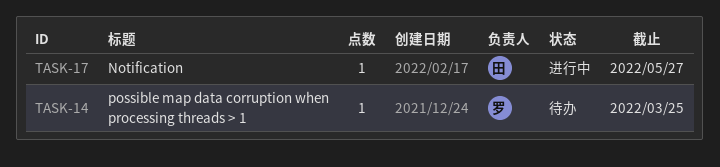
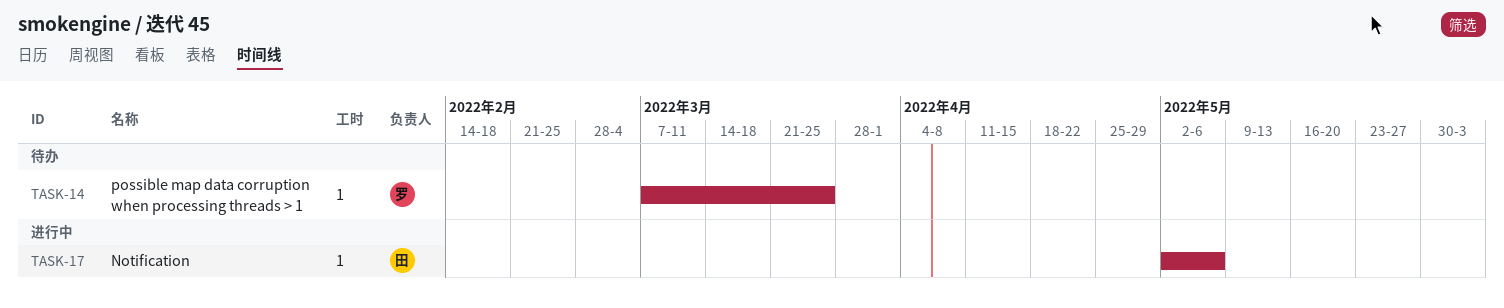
TASK-17, due: May 27 -> May 6

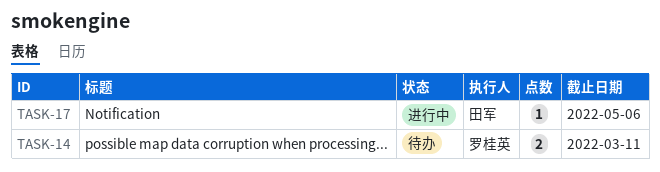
TASK-14, estimate: 1 -> 2
TASK-14, due: Mar 25 -> Mar 11

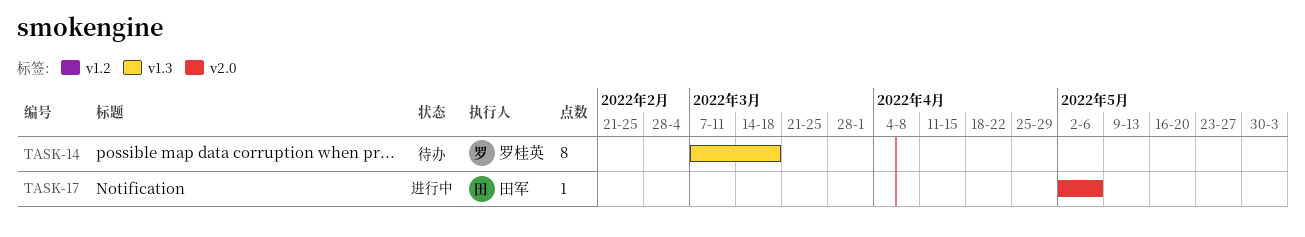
TASK-14, estimate: 2 -> 8
TASK-14, due: Mar 11 -> Mar 18

